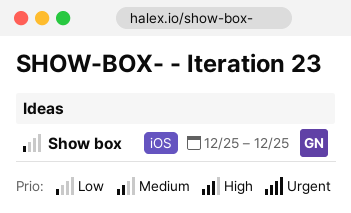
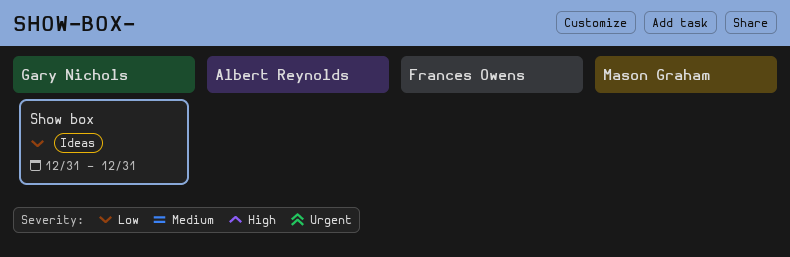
Show box, start: Dec 25 -> Dec 31
Show box, due: Dec 25 -> Dec 31

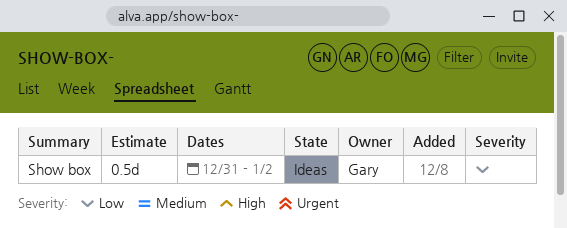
Show box, due: Dec 31 -> Jan 2

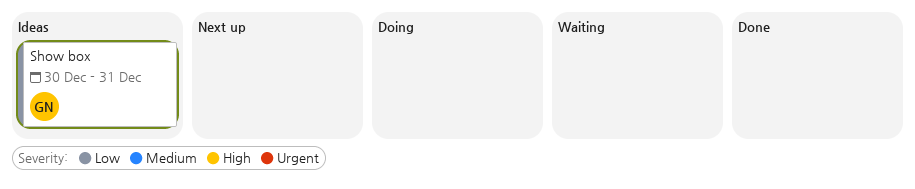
Show box, start: Dec 31 -> Dec 30
Show box, due: Jan 2 -> Dec 31

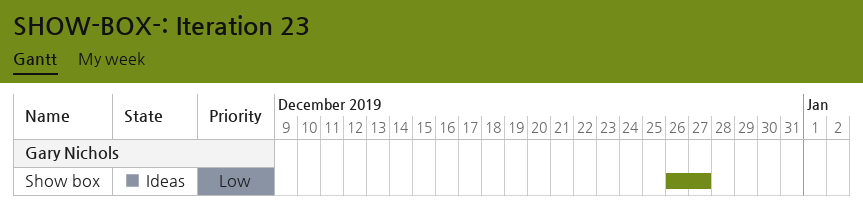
Show box, start: Dec 30 -> Dec 26
Show box, due: Dec 31 -> Dec 27

